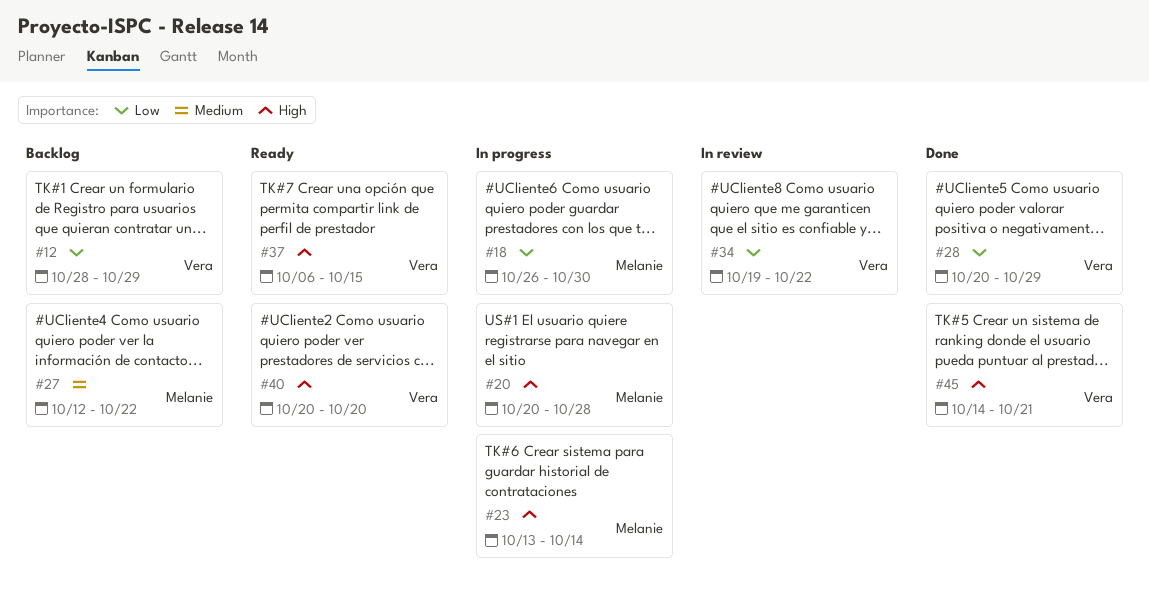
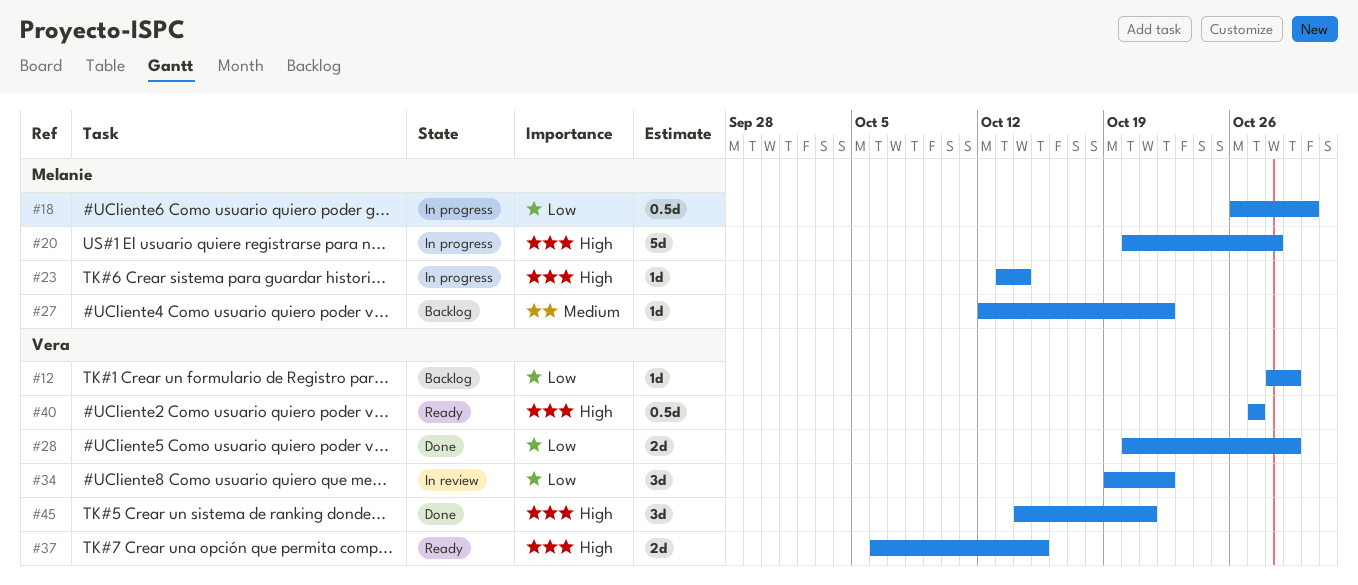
#40, start: Oct 20 -> Oct 27
#40, due: Oct 20 -> Oct 27

